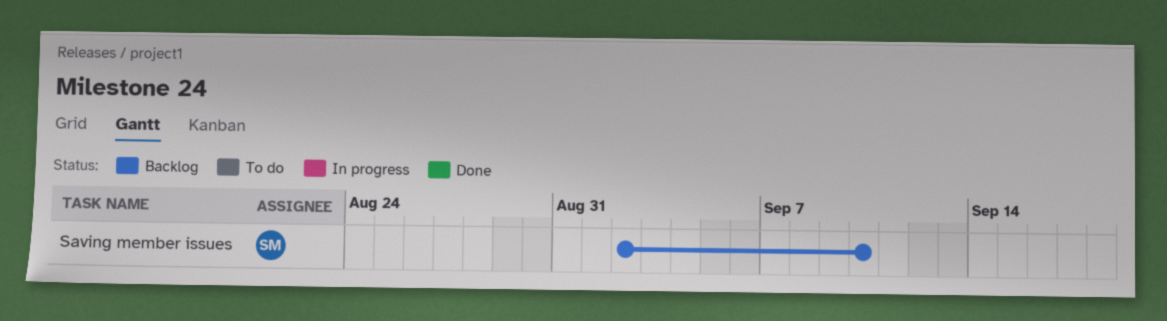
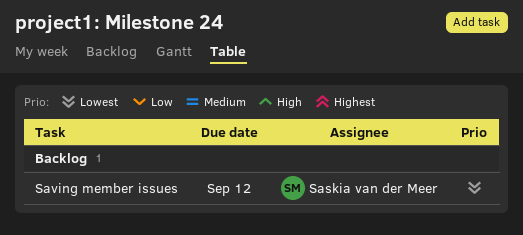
Saving member issues, due: Sep 10 -> Sep 12

